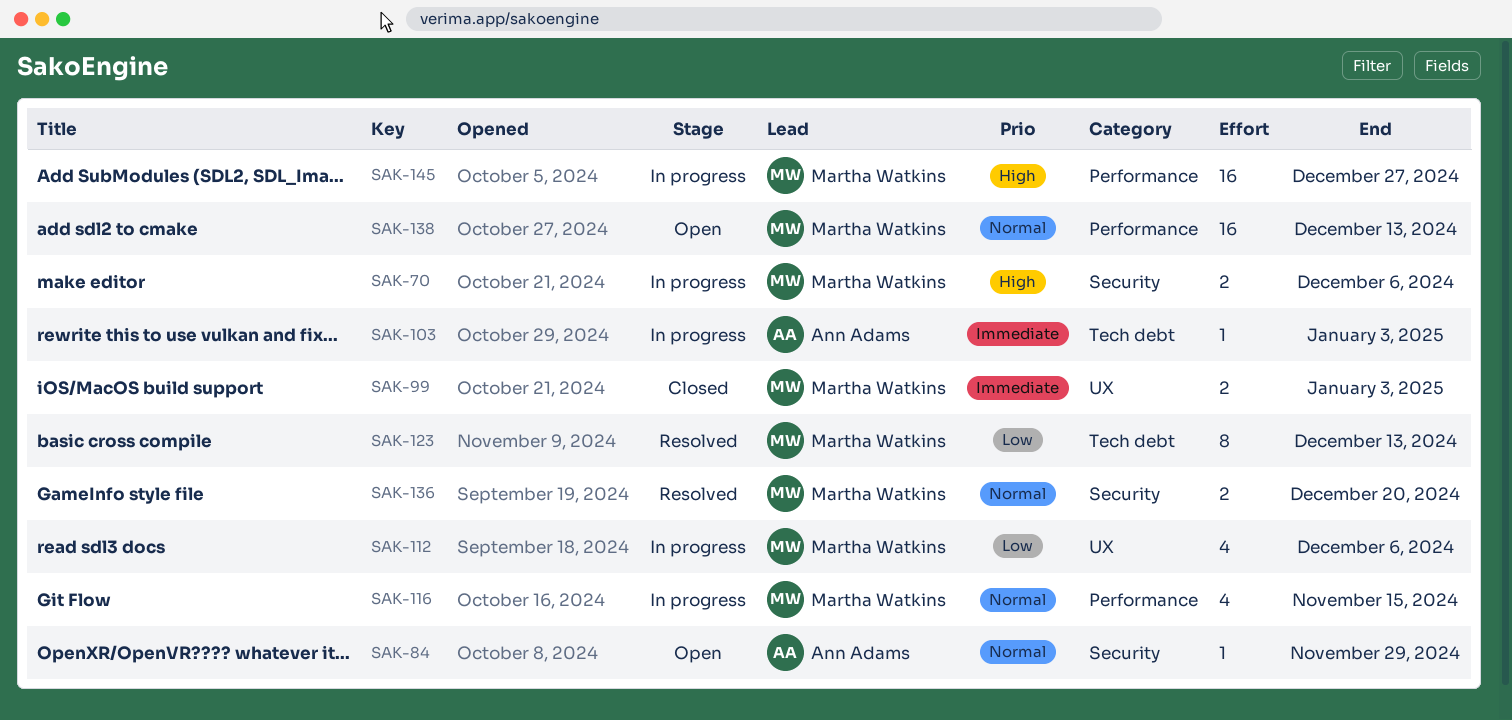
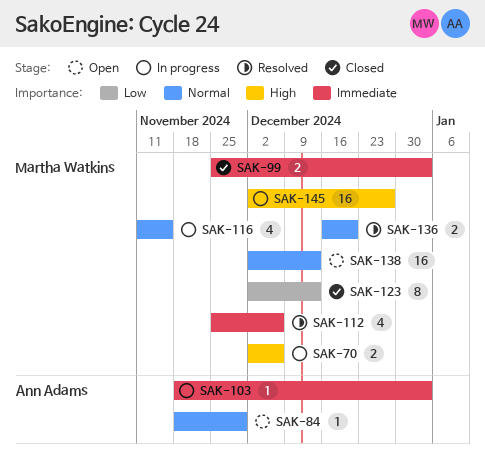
SAK-112, status: In progress -> Resolved
SAK-112, priority: Low -> Immediate
SAK-123, status: Resolved -> Closed

